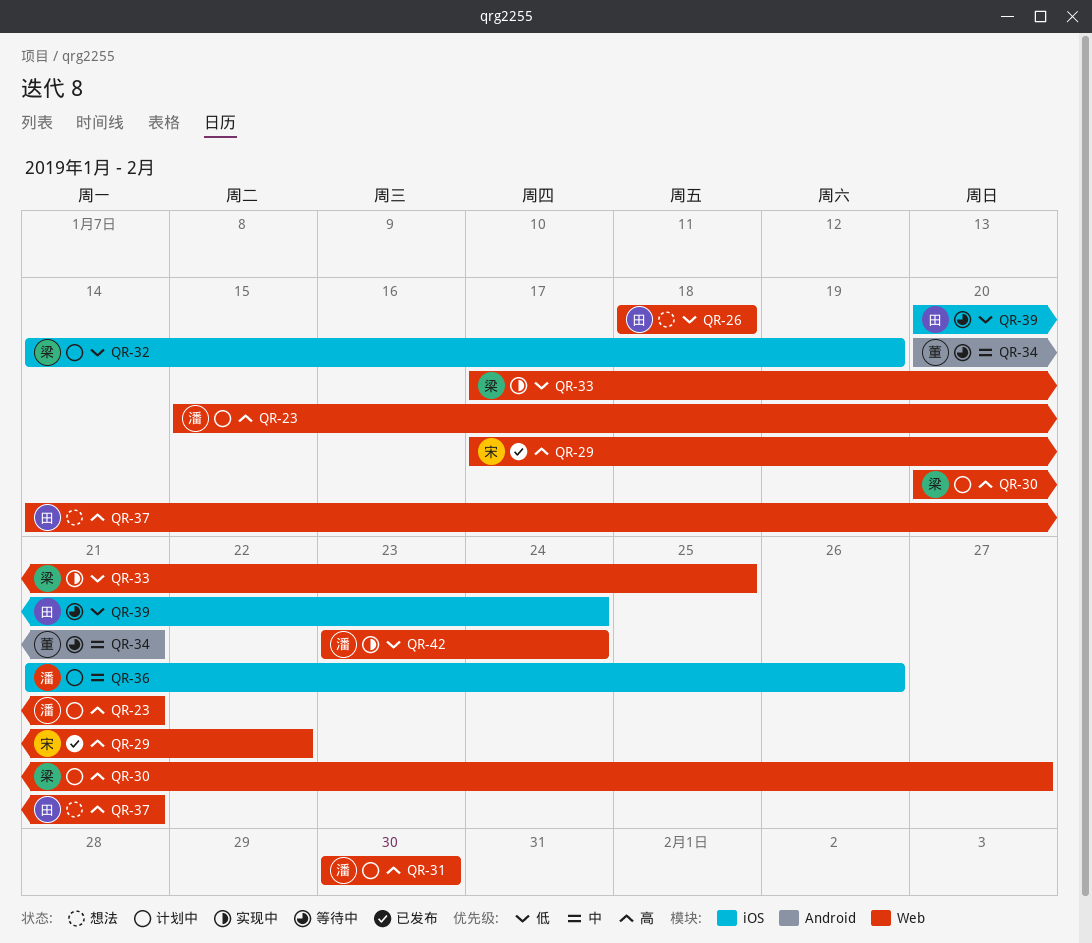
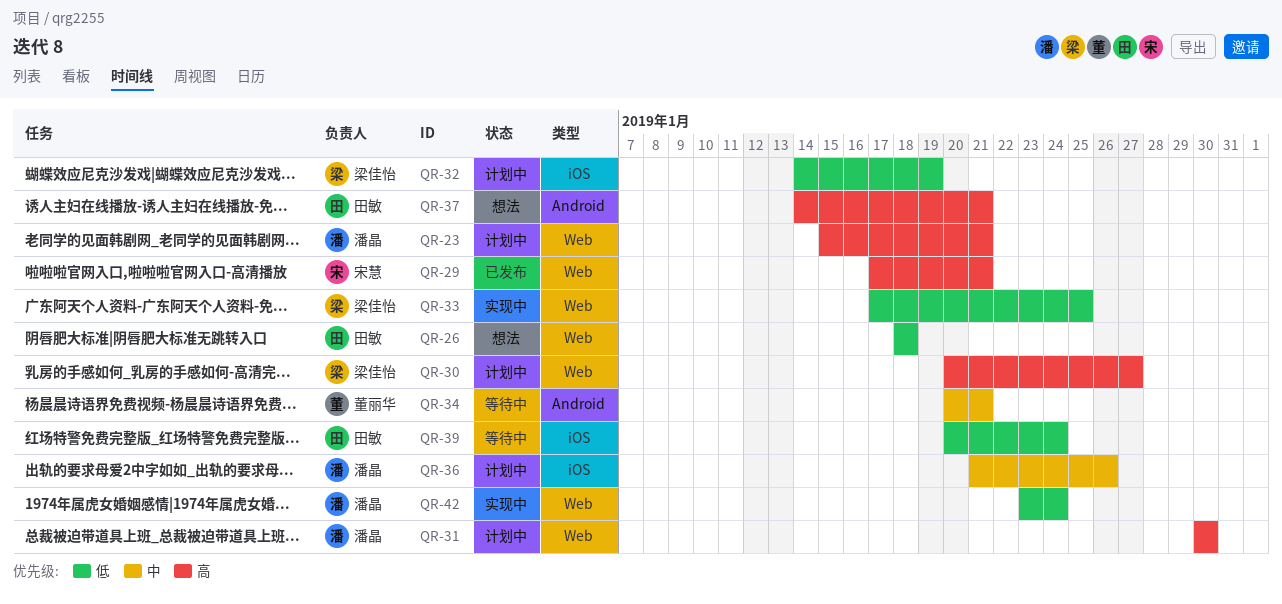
QR-29, due: Jan 22 -> Jan 21
QR-37, label: Web -> Android

